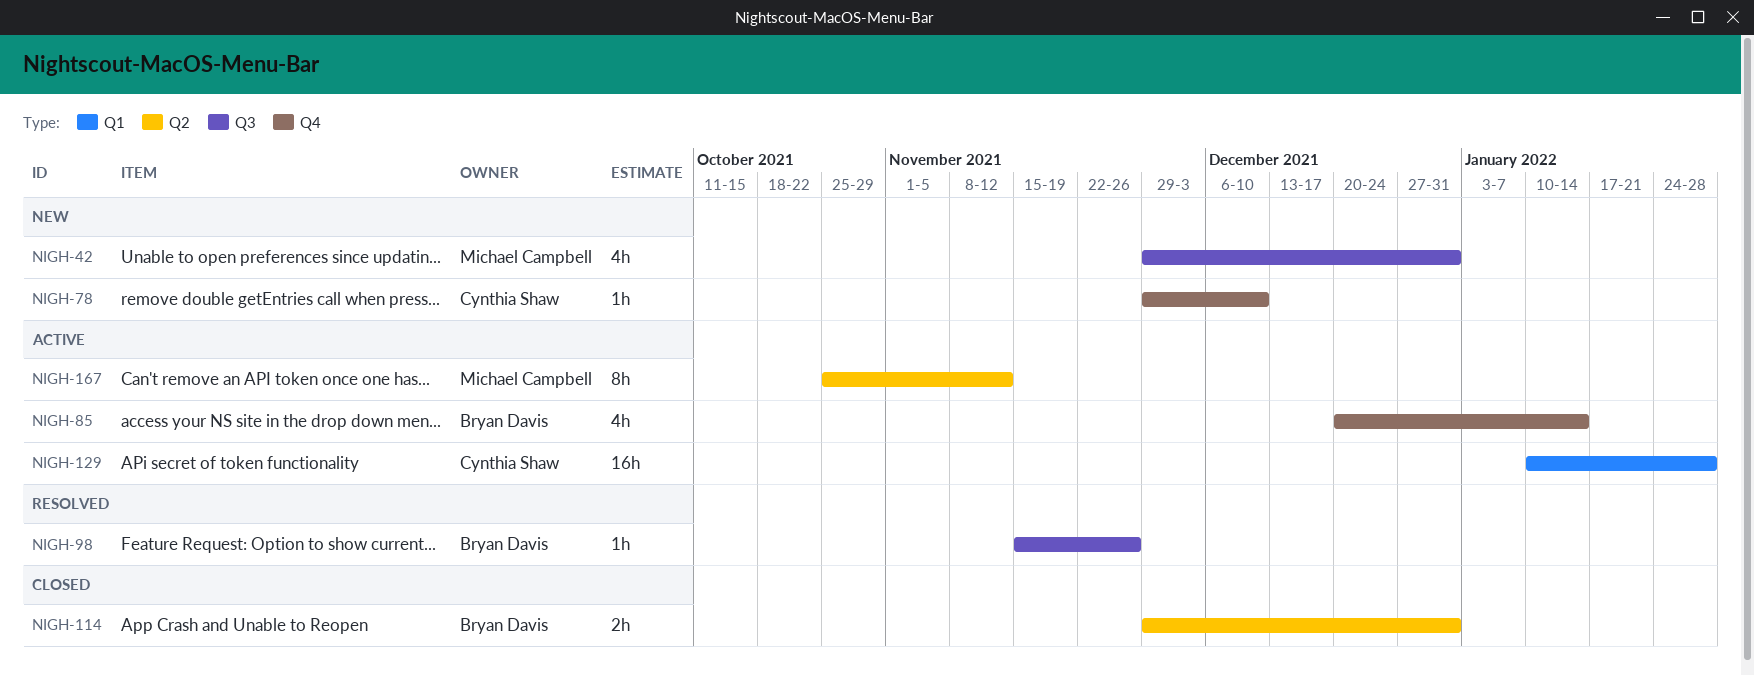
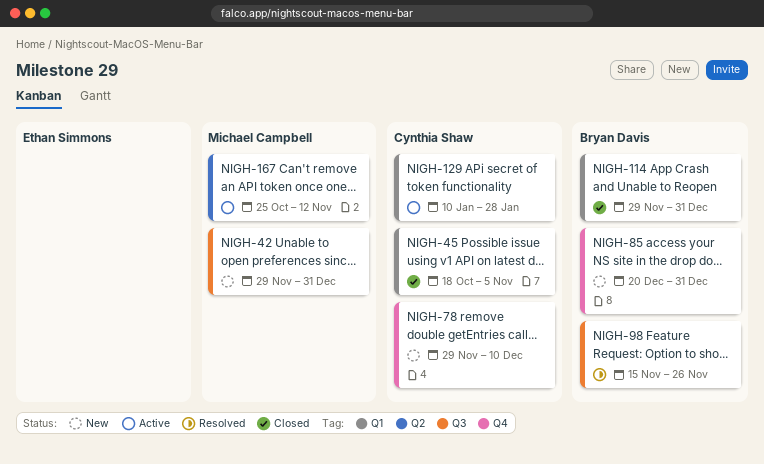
NIGH-45: none -> present
NIGH-85, status: Active -> New
NIGH-85, due: Jan 14 -> Dec 31
NIGH-114, label: Q2 -> Q1

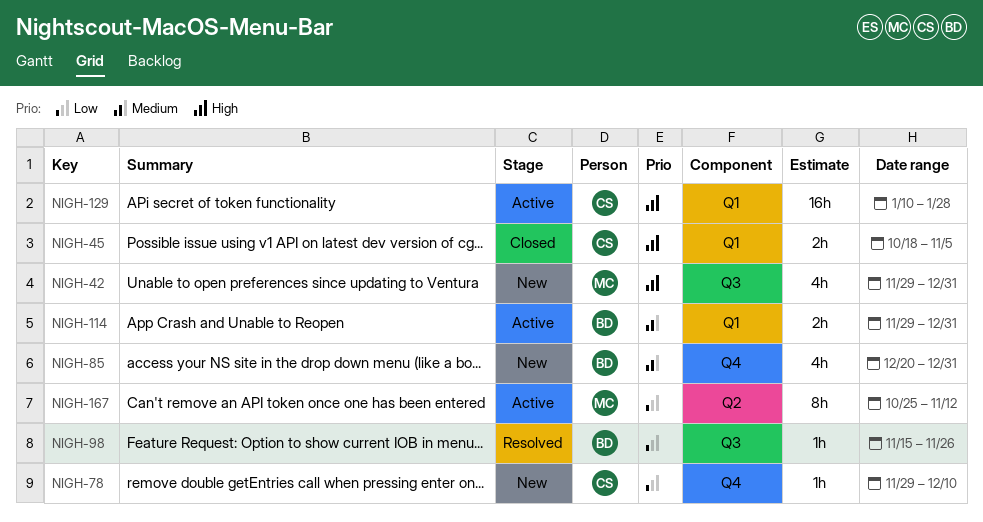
NIGH-114, status: Closed -> Active

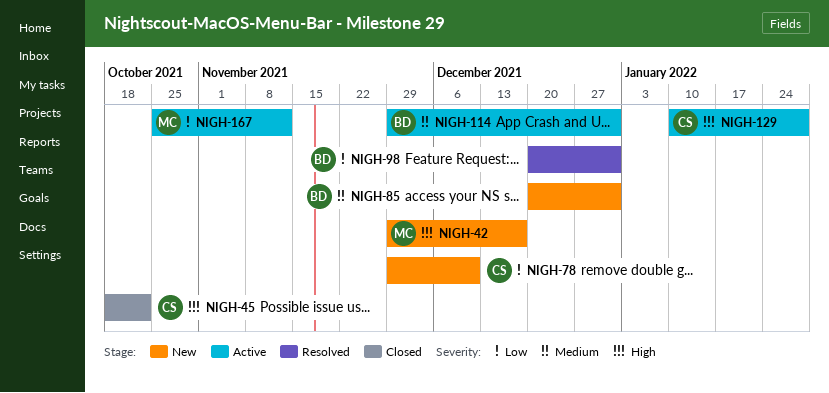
NIGH-42, due: Dec 31 -> Dec 17
NIGH-45, due: Nov 5 -> Oct 22
NIGH-98, start: Nov 15 -> Dec 20
NIGH-98, due: Nov 26 -> Dec 31

